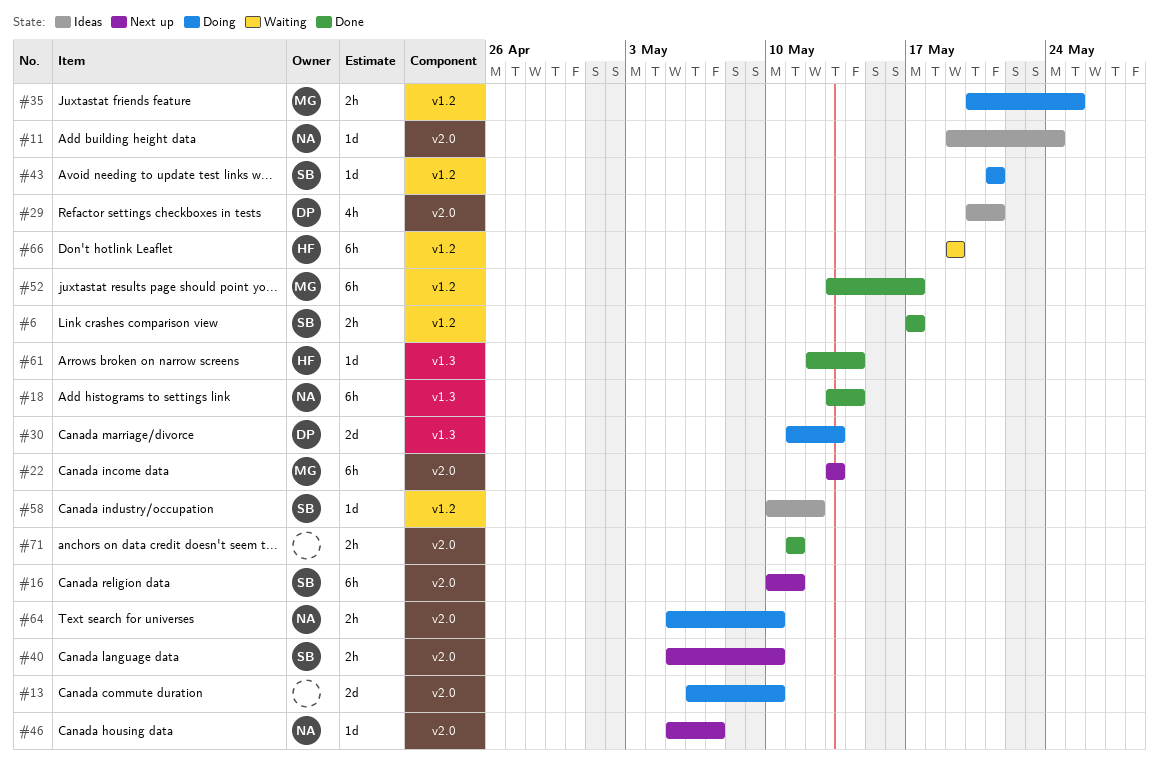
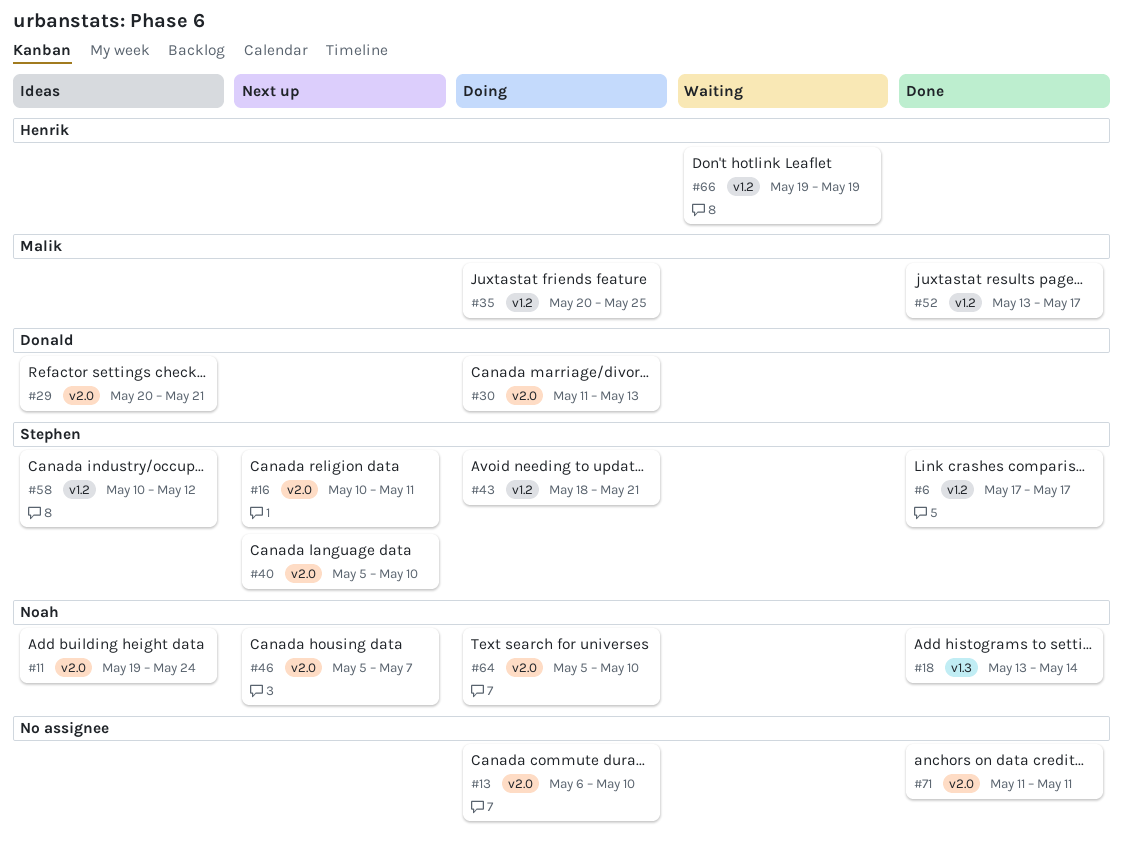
#22: present -> none
#30, label: v1.3 -> v2.0
#43, start: May 21 -> May 18
#61: present -> none

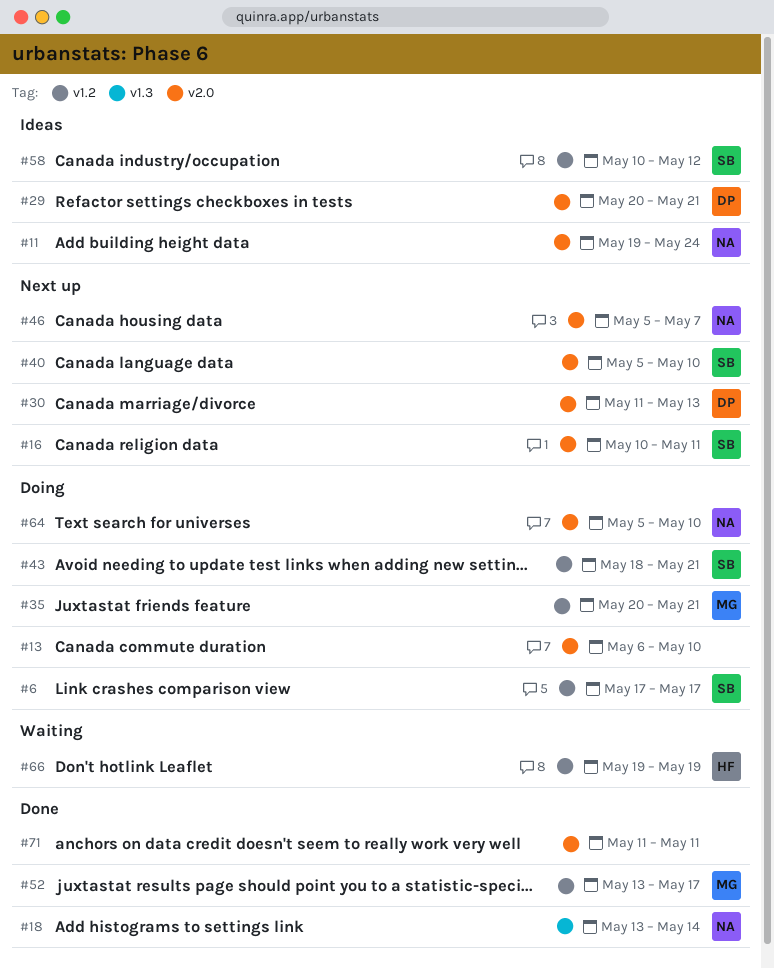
#6, status: Done -> Doing
#30, status: Doing -> Next up
#35, due: May 25 -> May 21

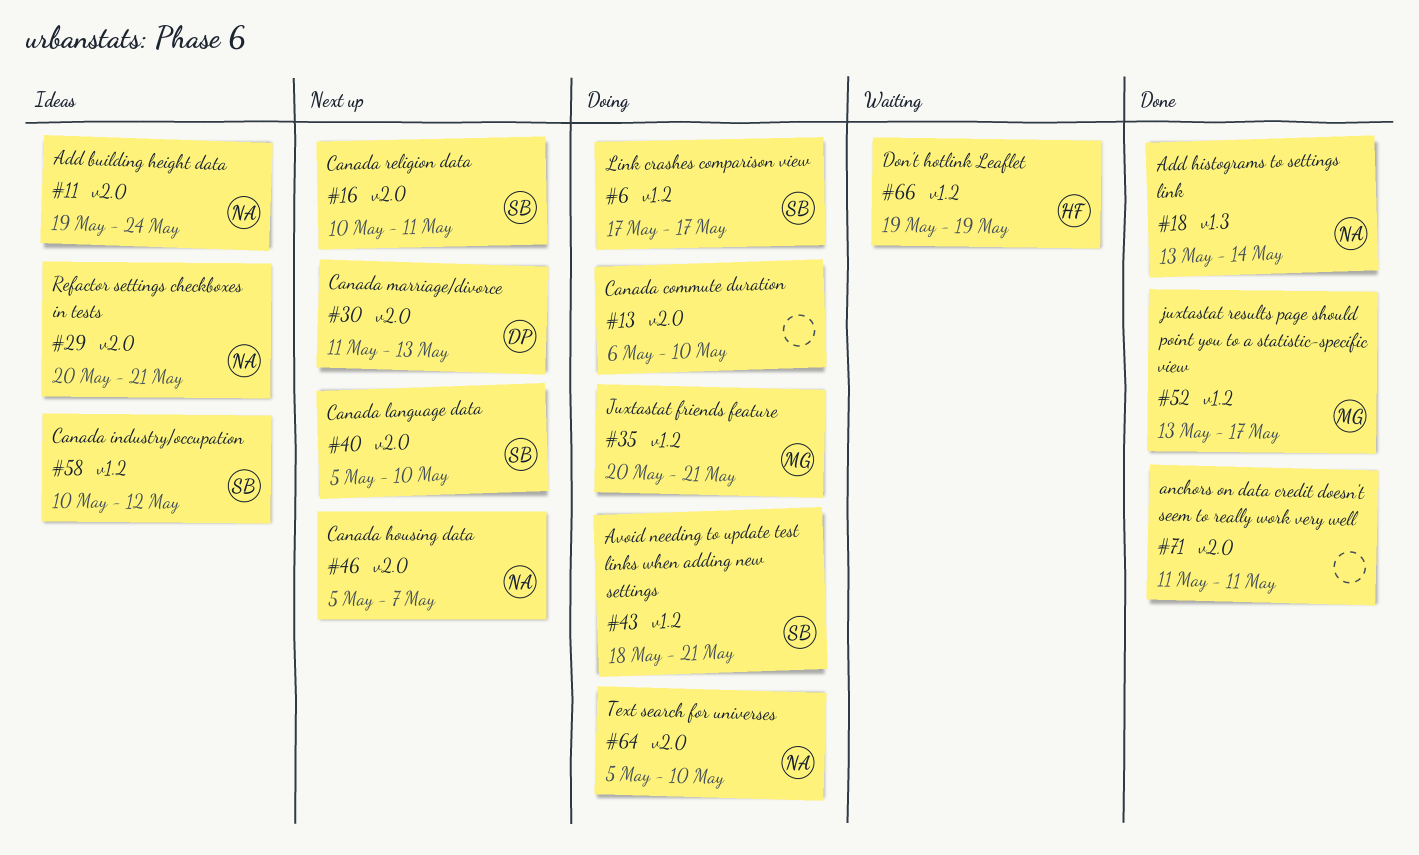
#29, owner: DP -> NA

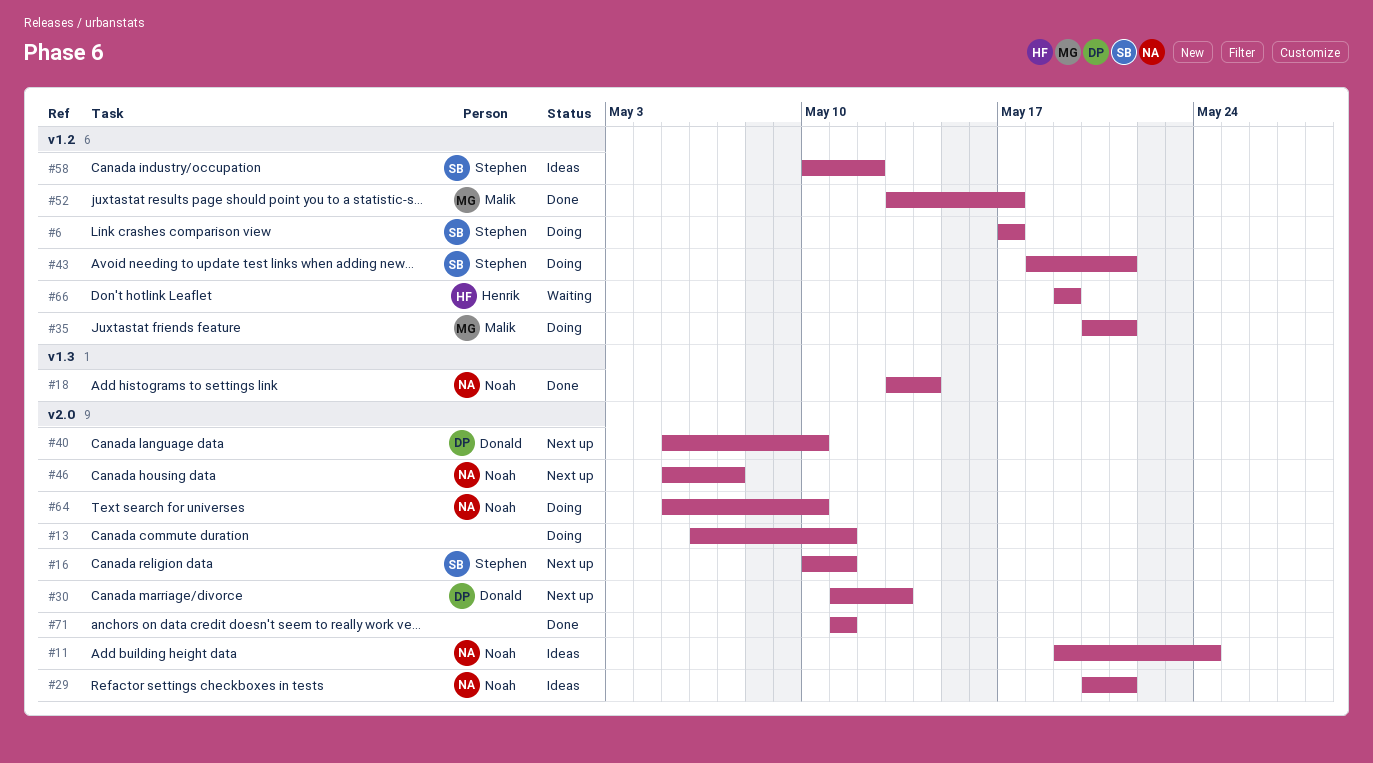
#13, due: May 10 -> May 11
#40, owner: Stephen -> Donald

